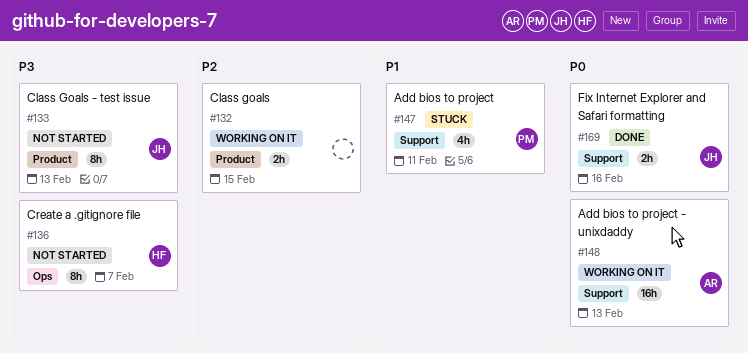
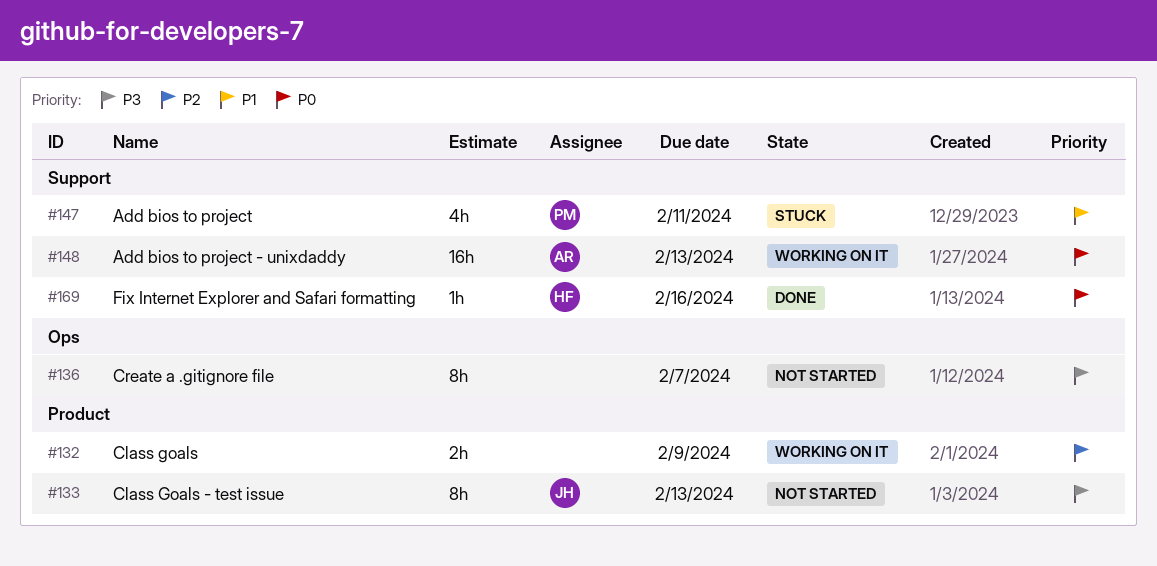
#132, due: Feb 15 -> Feb 9
#136, owner: HF -> none
#169, owner: JH -> HF
#169, estimate: 2h -> 1h

